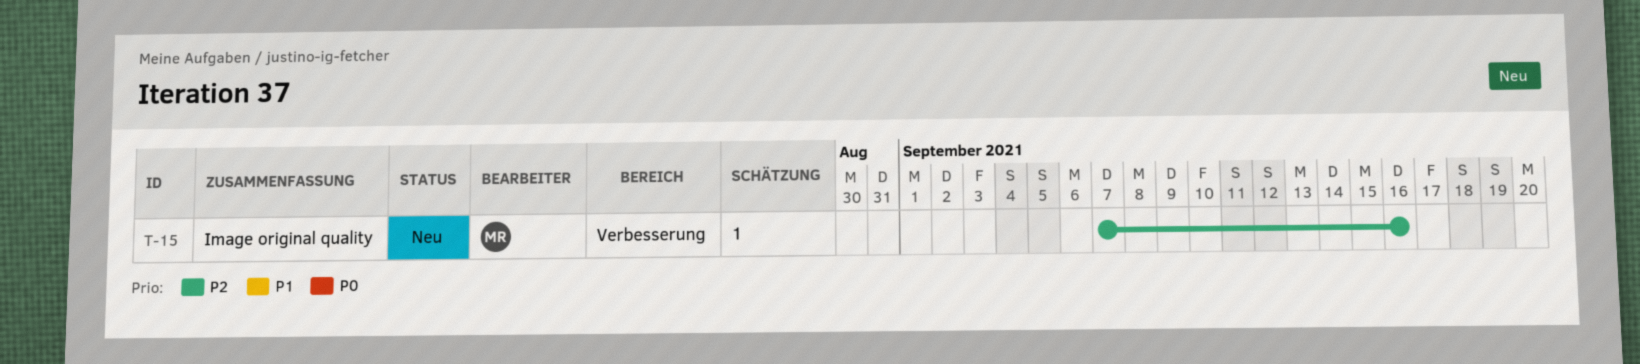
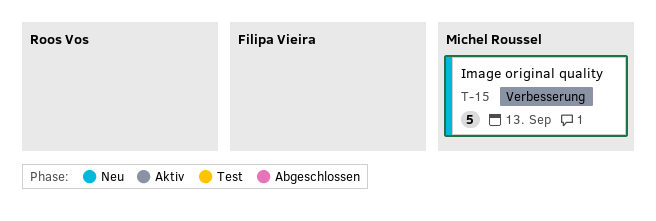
T-15, estimate: 1 -> 5
T-15, due: Sep 16 -> Sep 13

